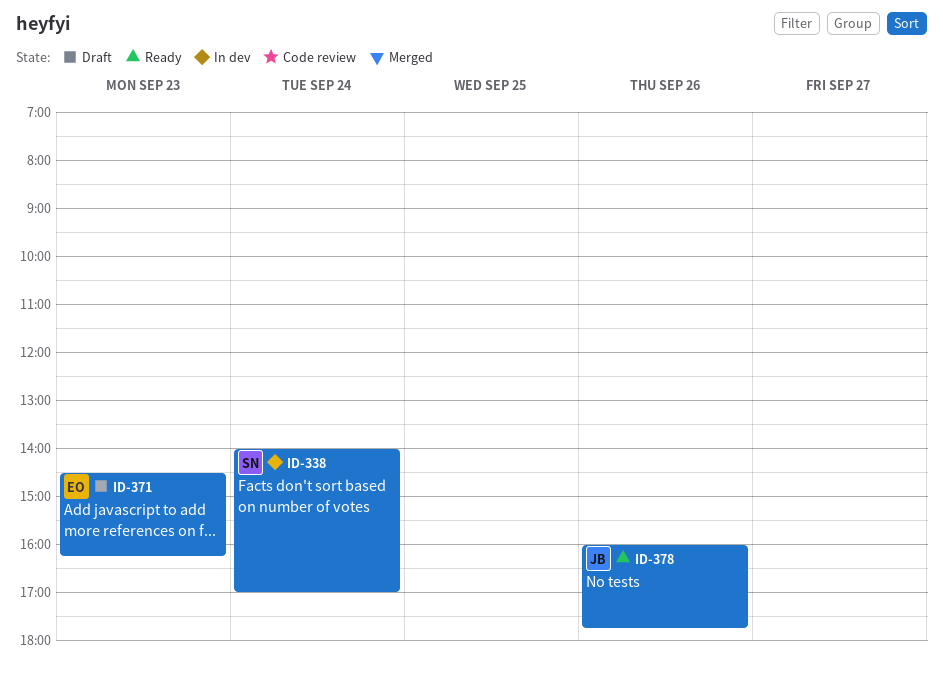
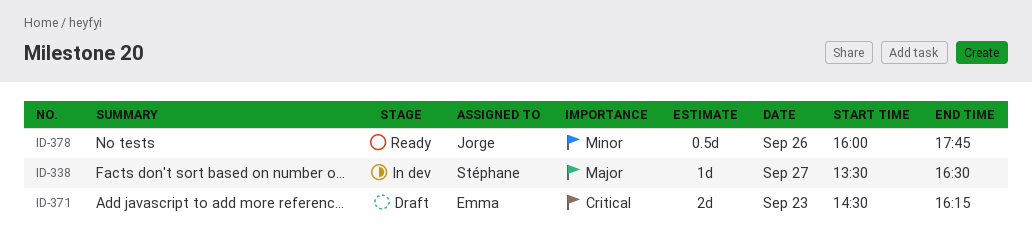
ID-338, day: Sep 24 -> Sep 27
ID-338, begins: 14:00 -> 13:30
ID-338, ends: 17:00 -> 16:30

